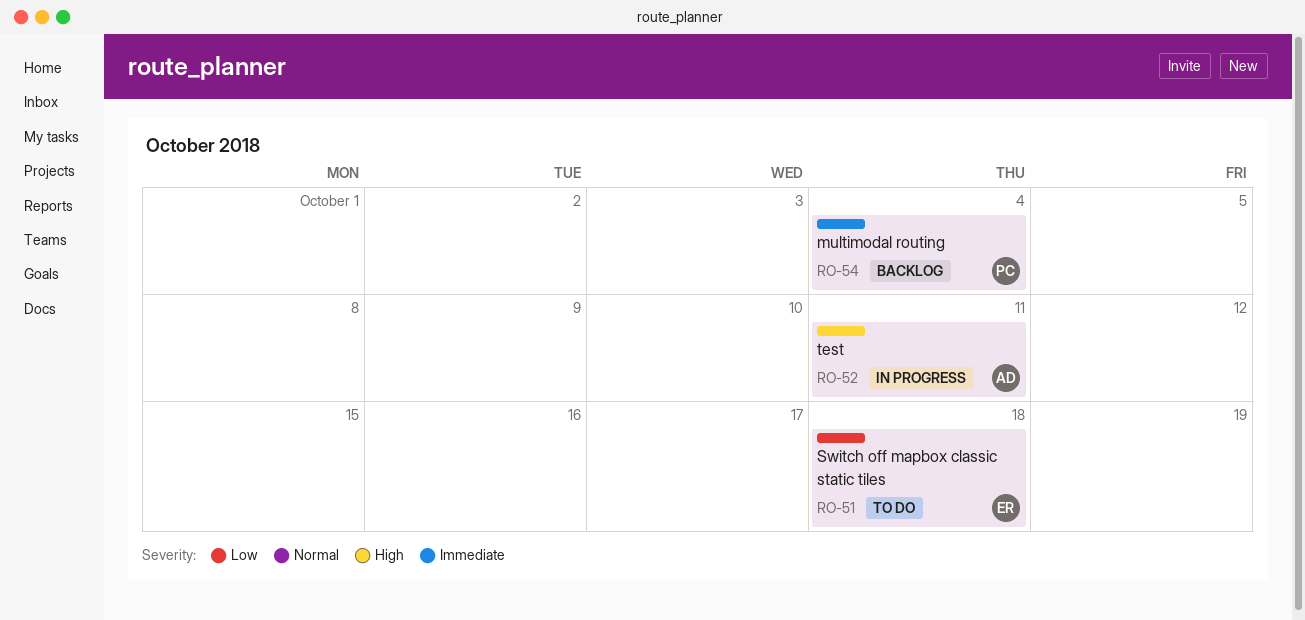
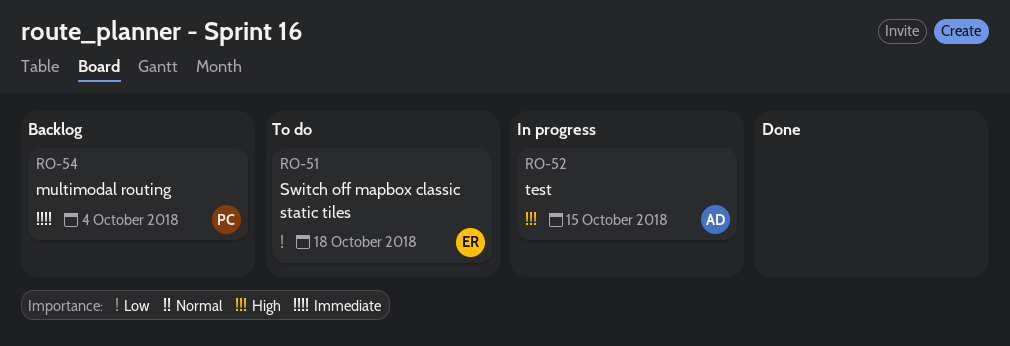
RO-52, due: Oct 11 -> Oct 15

